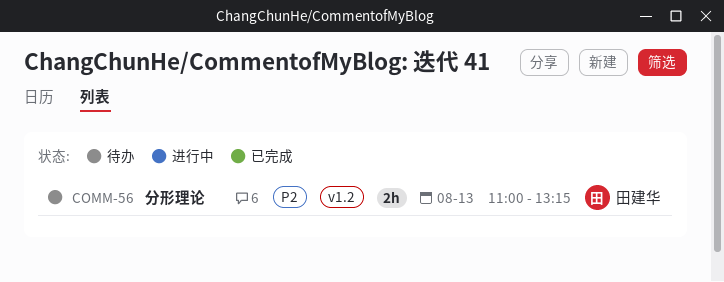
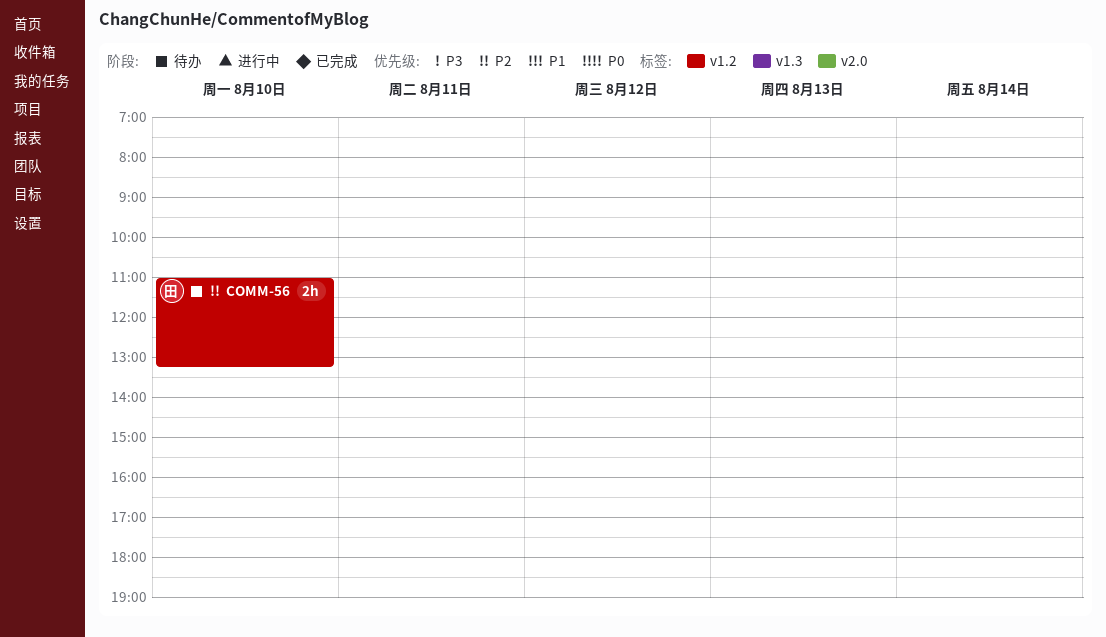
COMM-56, day: Aug 13 -> Aug 10

